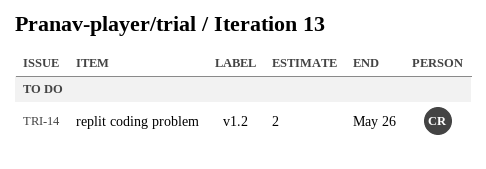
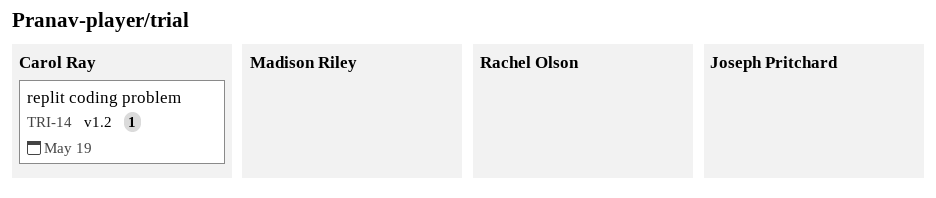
TRI-14, estimate: 2 -> 1
TRI-14, due: May 26 -> May 19

